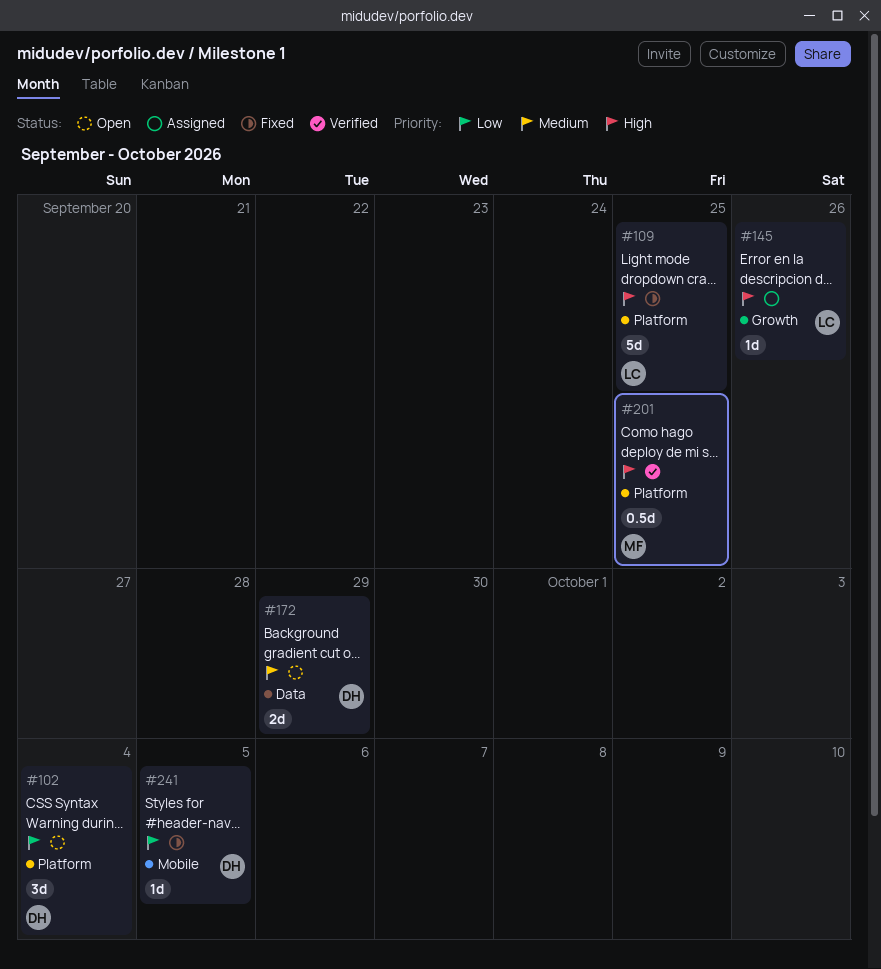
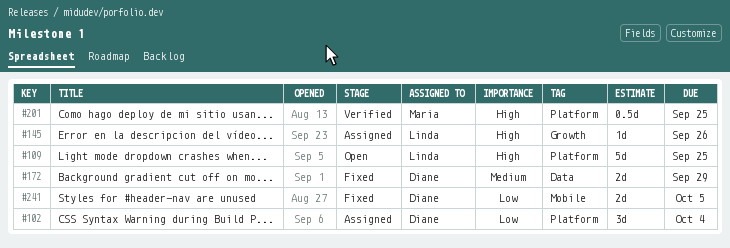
#102, status: Open -> Assigned
#109, status: Fixed -> Open
#172, status: Open -> Fixed
#241, estimate: 1d -> 2d

